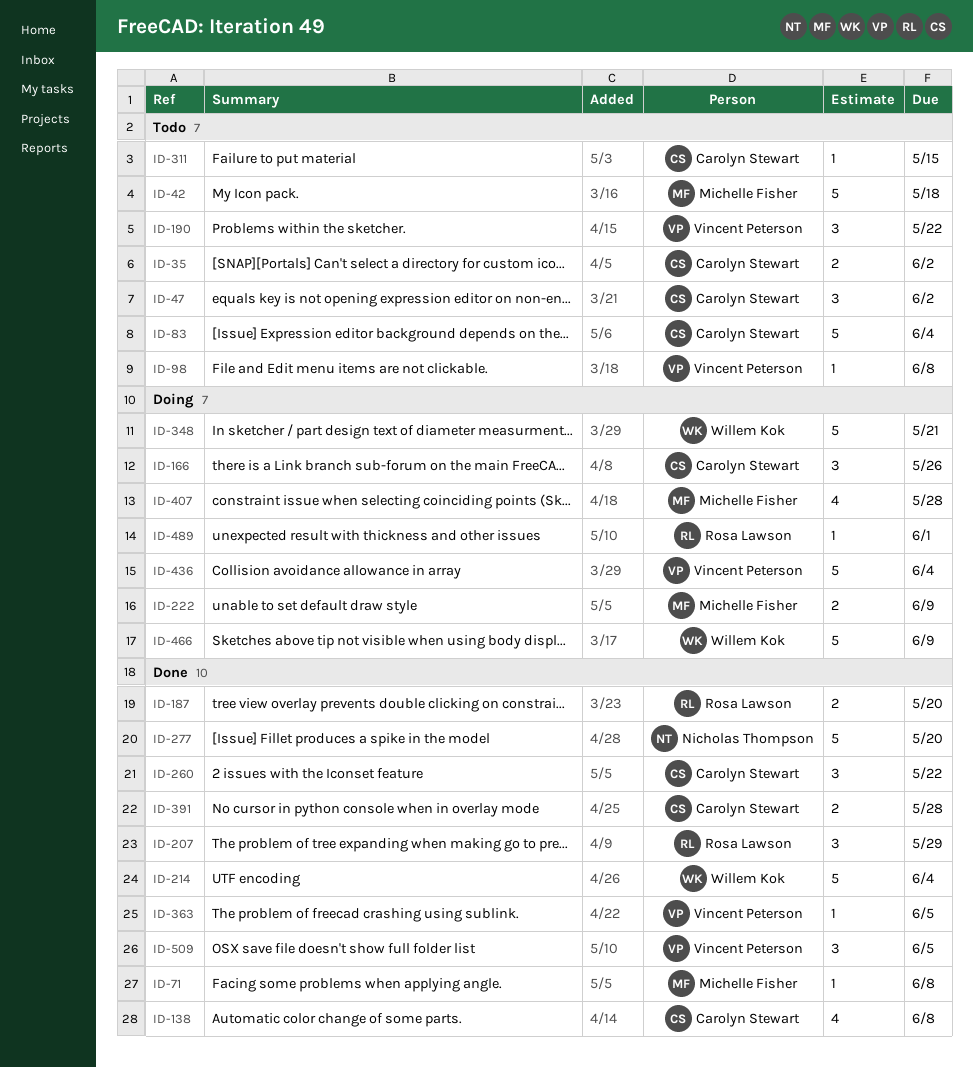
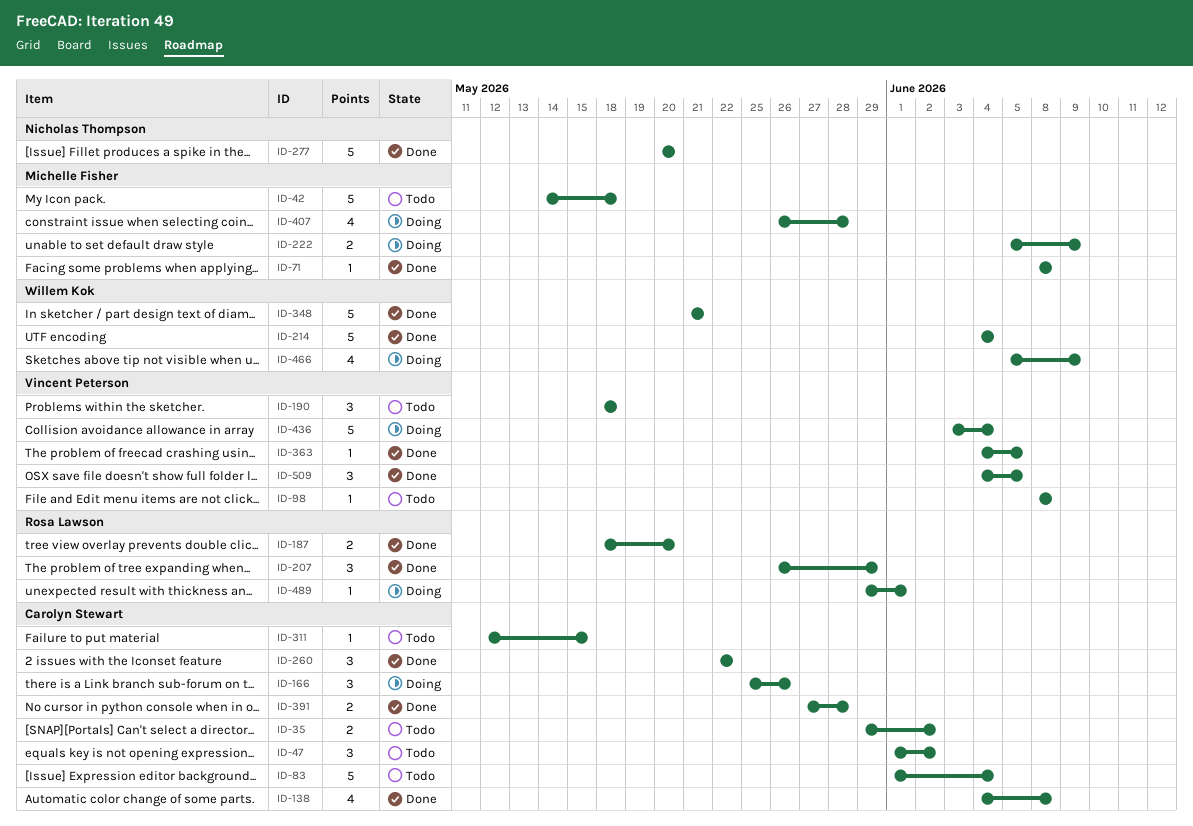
ID-190, due: May 22 -> May 18
ID-348, status: Doing -> Done
ID-466, estimate: 5 -> 4

